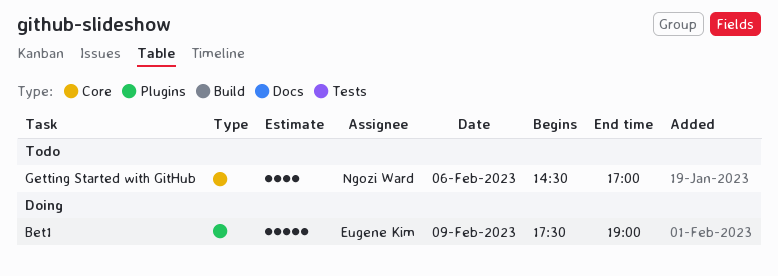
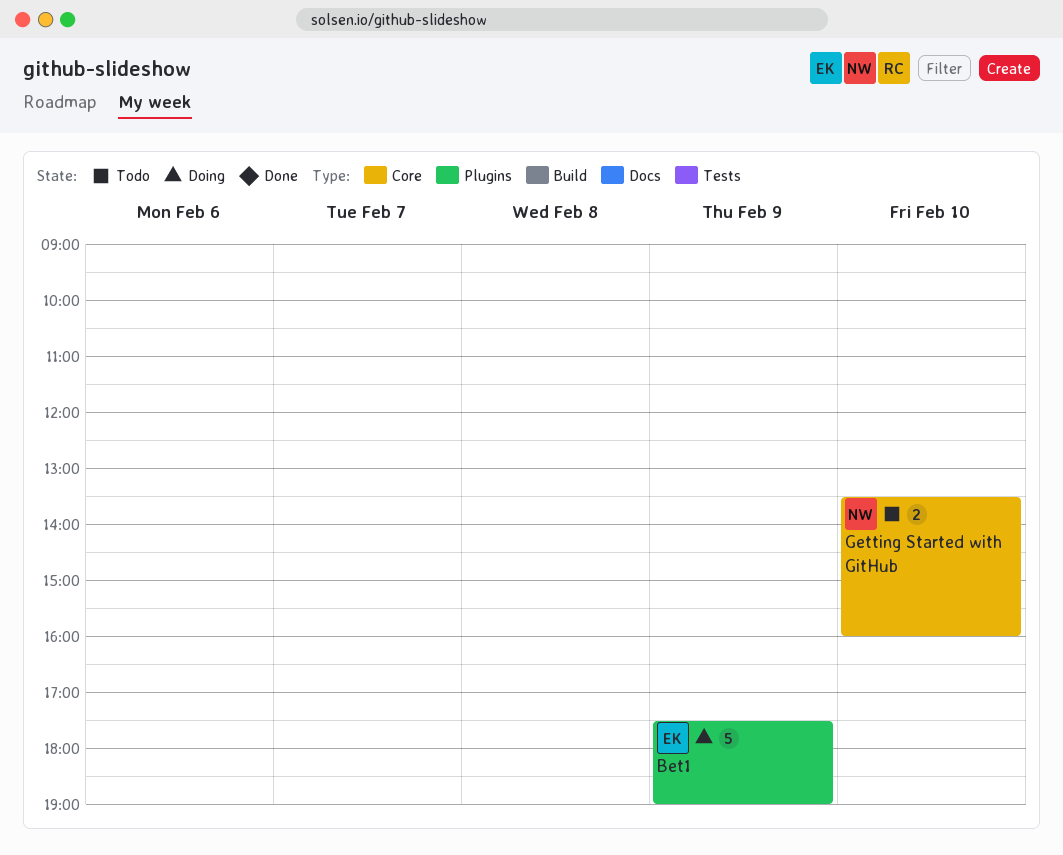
Getting Started with GitHub, estimate: 4 -> 2
Getting Started with GitHub, day: Feb 6 -> Feb 10
Getting Started with GitHub, begins: 14:30 -> 13:30
Getting Started with GitHub, ends: 17:00 -> 16:00

